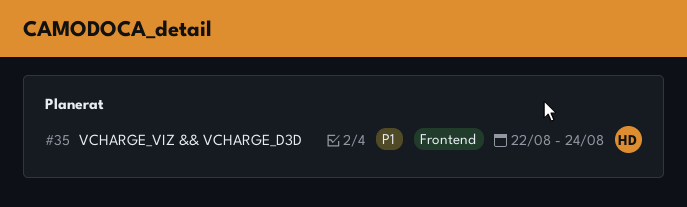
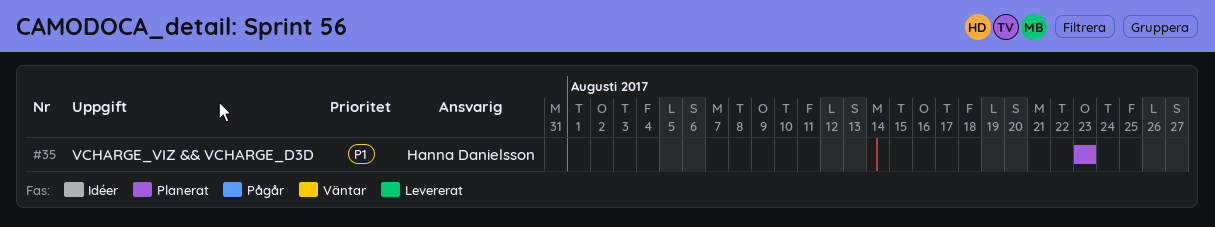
#35, start: Aug 22 -> Aug 23
#35, due: Aug 24 -> Aug 23

